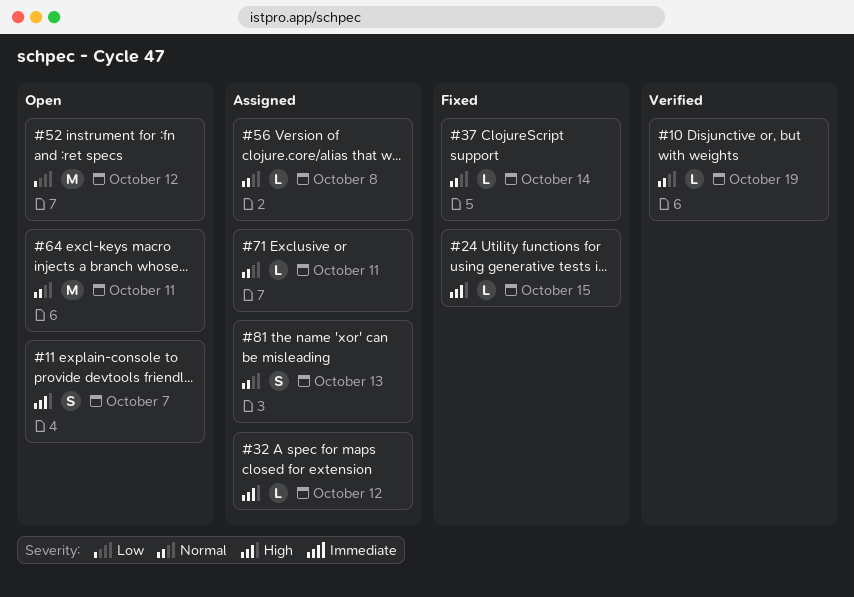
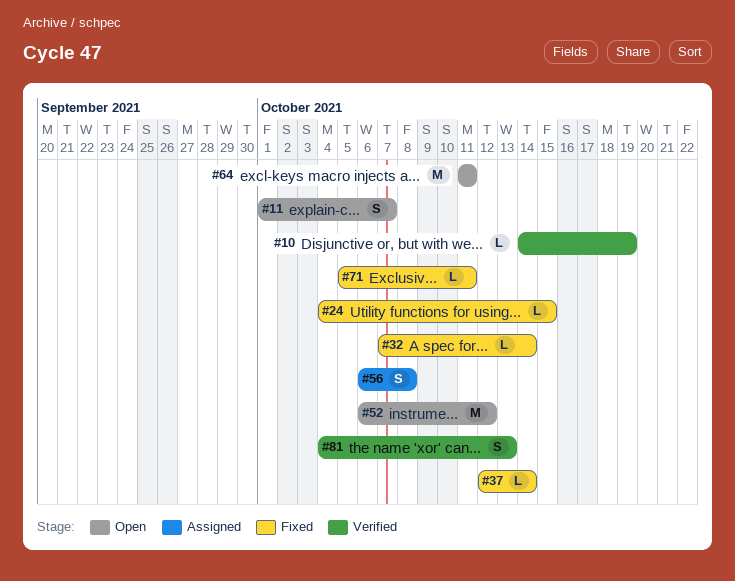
#32, status: Assigned -> Fixed
#32, due: Oct 12 -> Oct 14
#56, estimate: L -> S
#71, status: Assigned -> Fixed
#81, status: Assigned -> Verified

